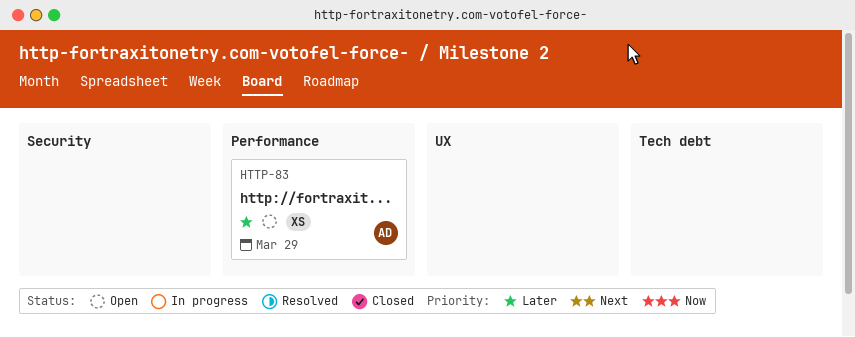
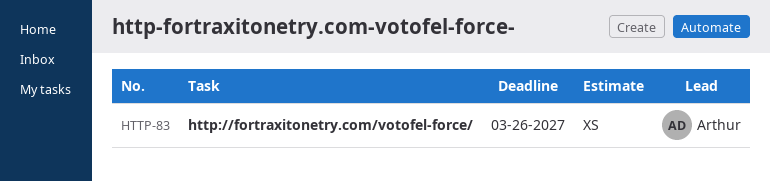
HTTP-83, due: Mar 29 -> Mar 26

